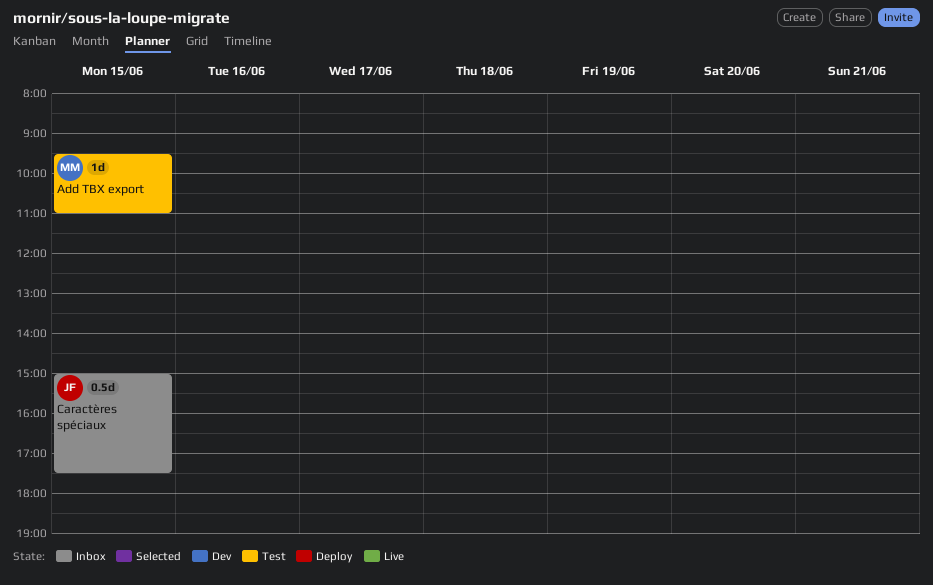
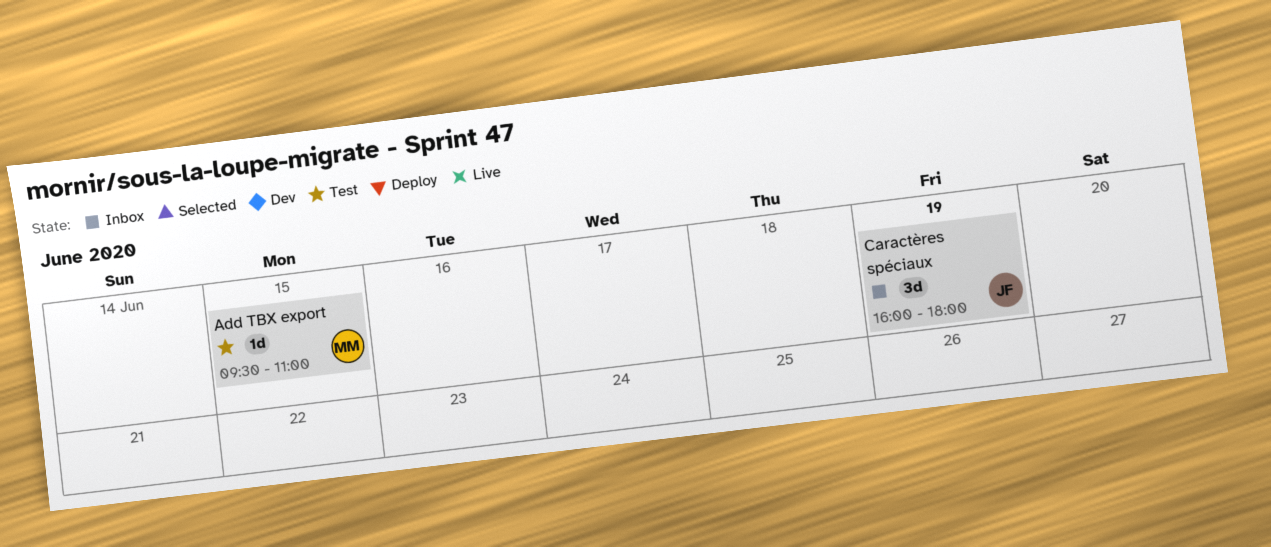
Caractères spéciaux, estimate: 0.5d -> 3d
Caractères spéciaux, day: Jun 15 -> Jun 19
Caractères spéciaux, begins: 15:00 -> 16:00
Caractères spéciaux, ends: 17:30 -> 18:00

